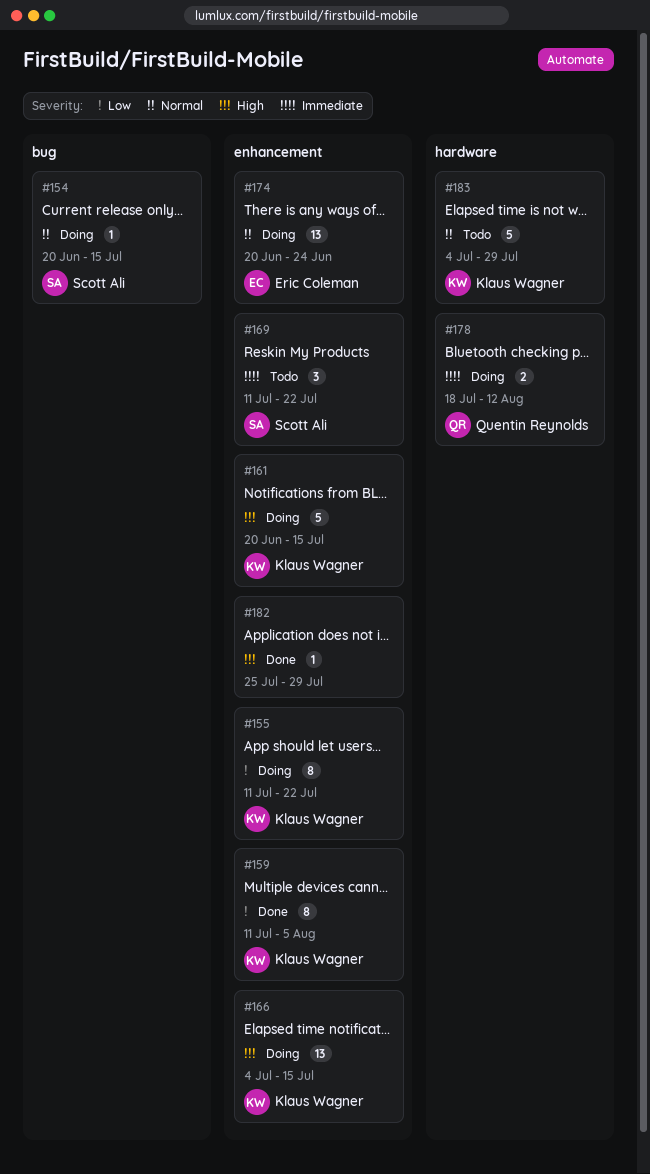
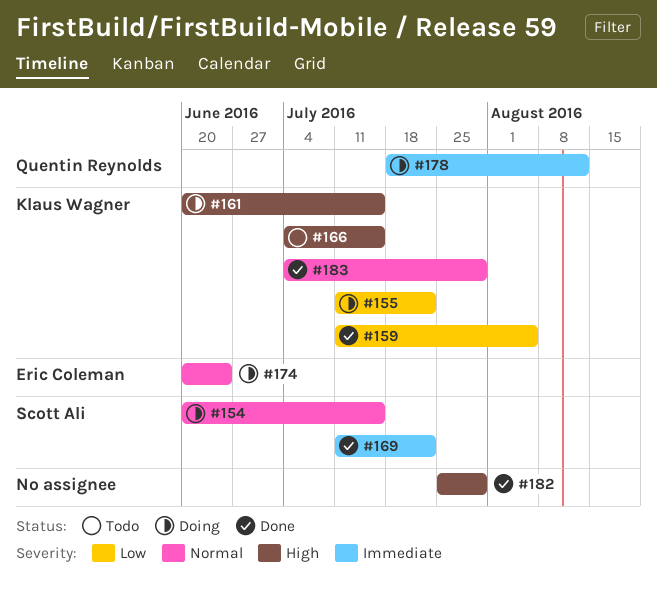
#166, status: Doing -> Todo
#169, status: Todo -> Done
#183, status: Todo -> Done

